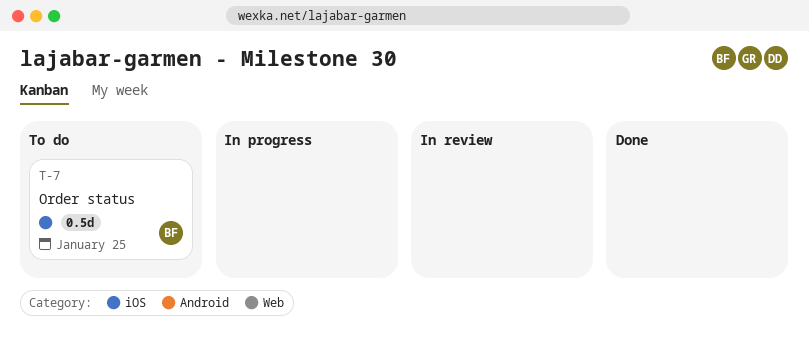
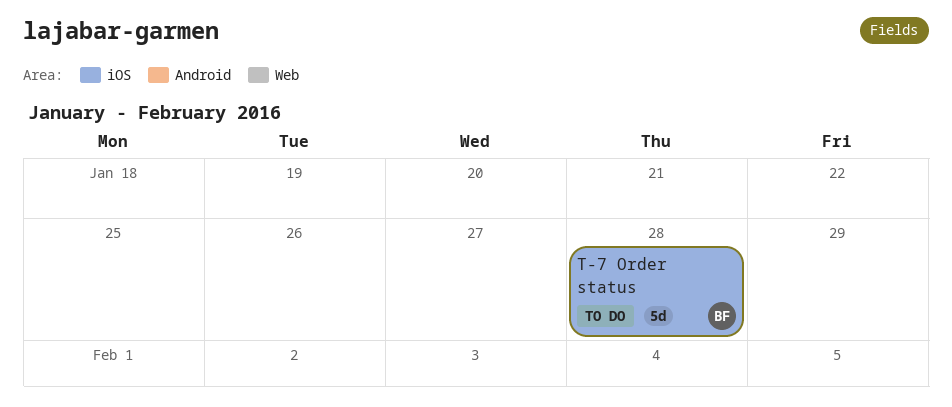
T-7, estimate: 0.5d -> 5d
T-7, due: Jan 25 -> Jan 28

